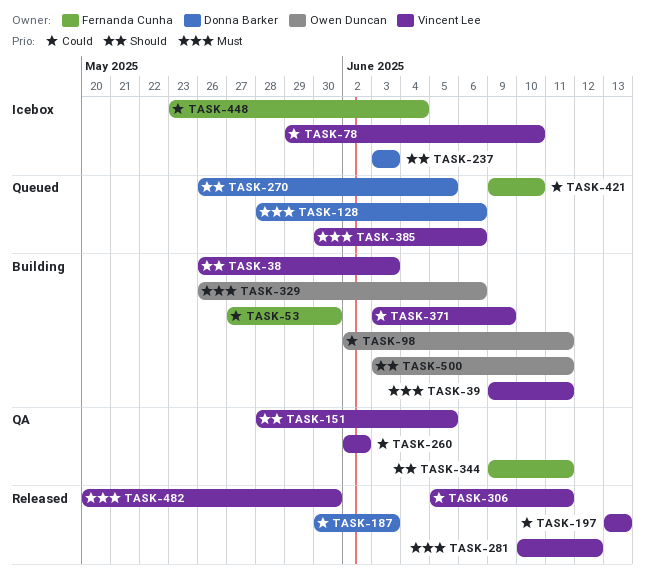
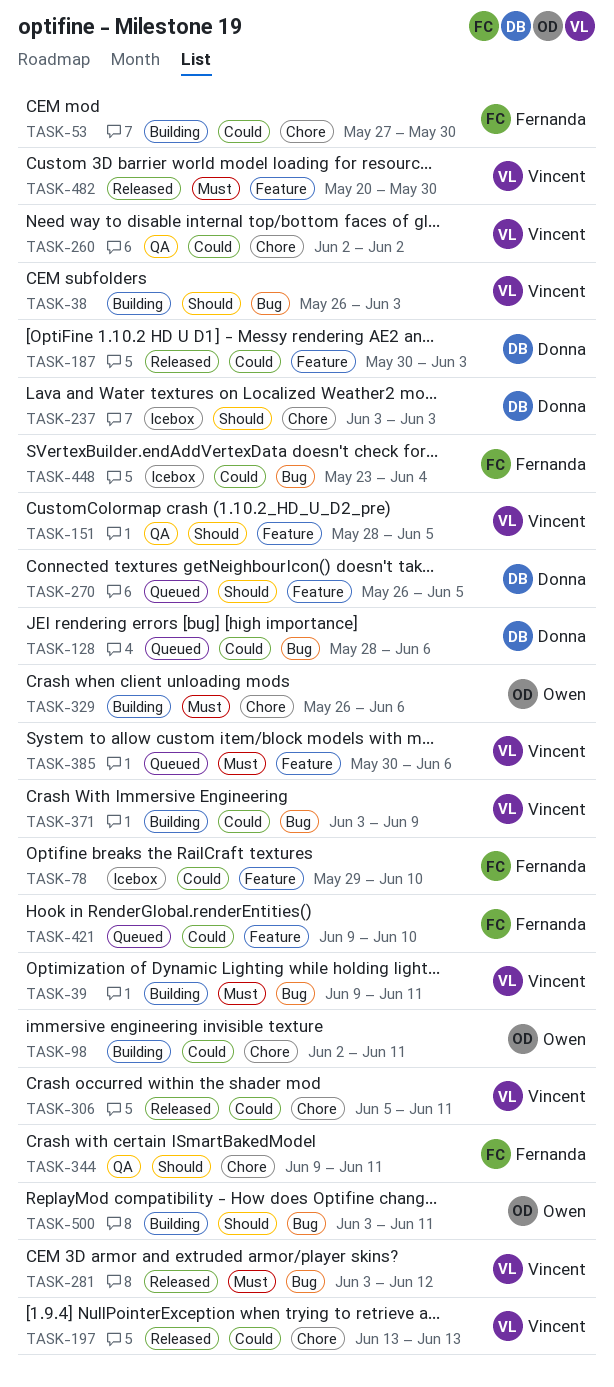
TASK-78, owner: Vincent Lee -> Fernanda Cunha
TASK-128, priority: Must -> Could
TASK-281, start: Jun 10 -> Jun 3

